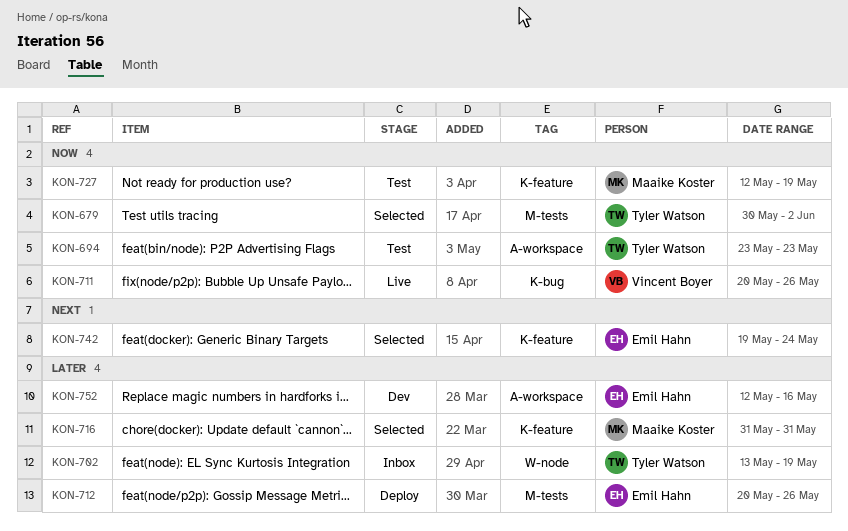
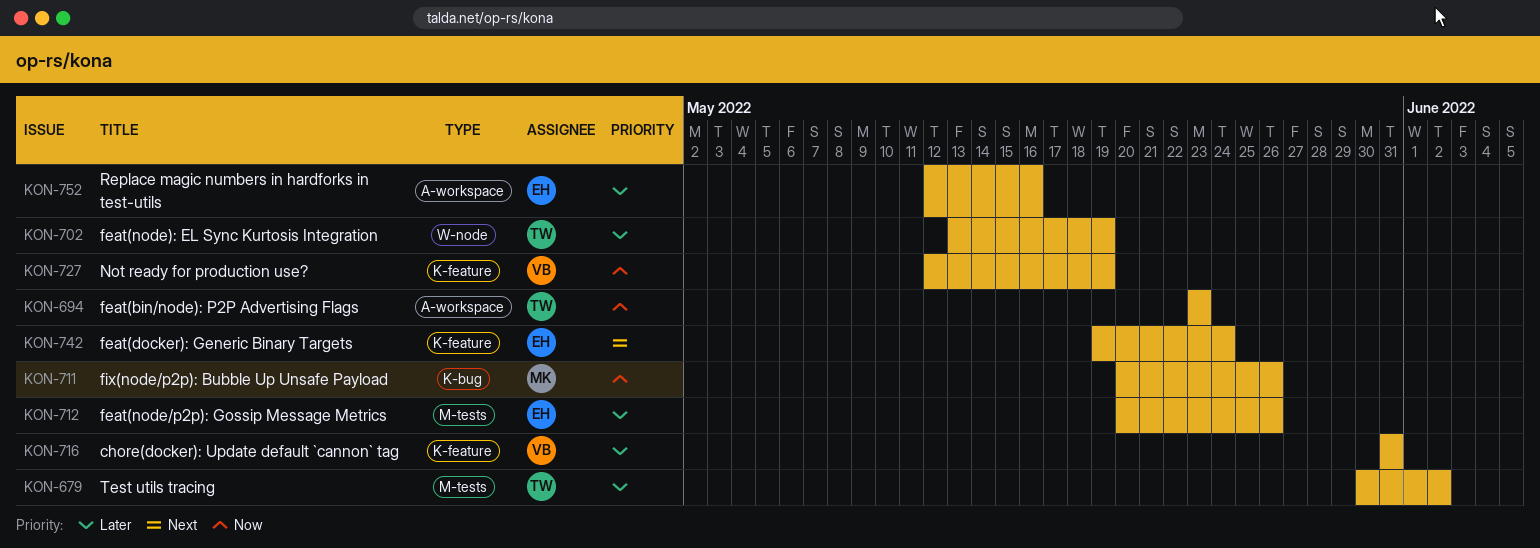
KON-679, priority: Now -> Later
KON-711, owner: Vincent Boyer -> Maaike Koster
KON-716, owner: Maaike Koster -> Vincent Boyer
KON-727, owner: Maaike Koster -> Vincent Boyer

